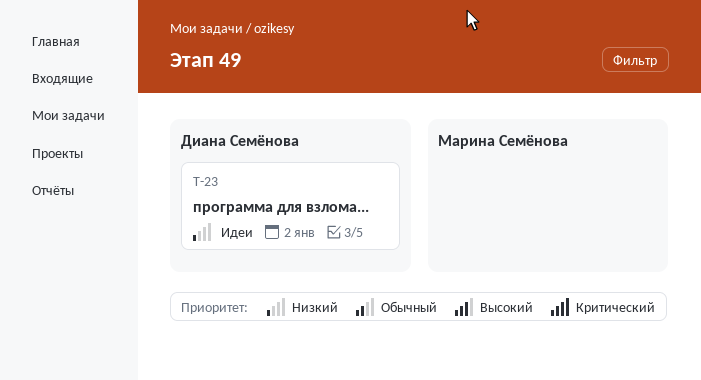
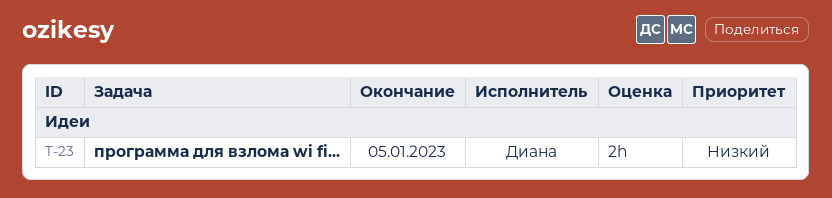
T-23, due: Jan 2 -> Jan 5

